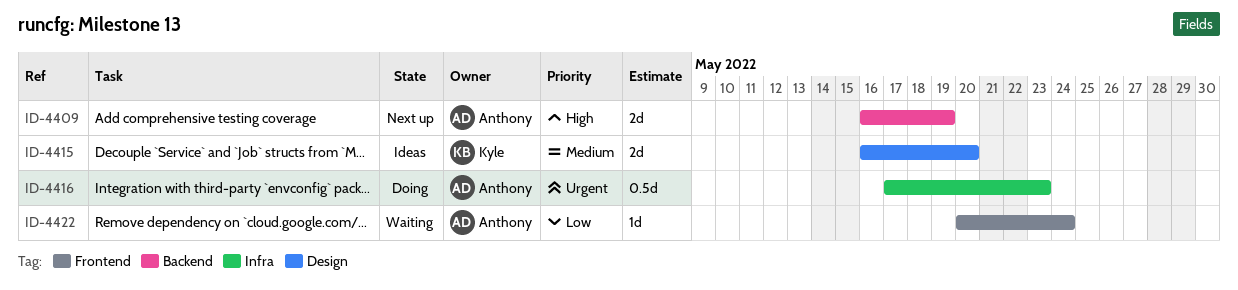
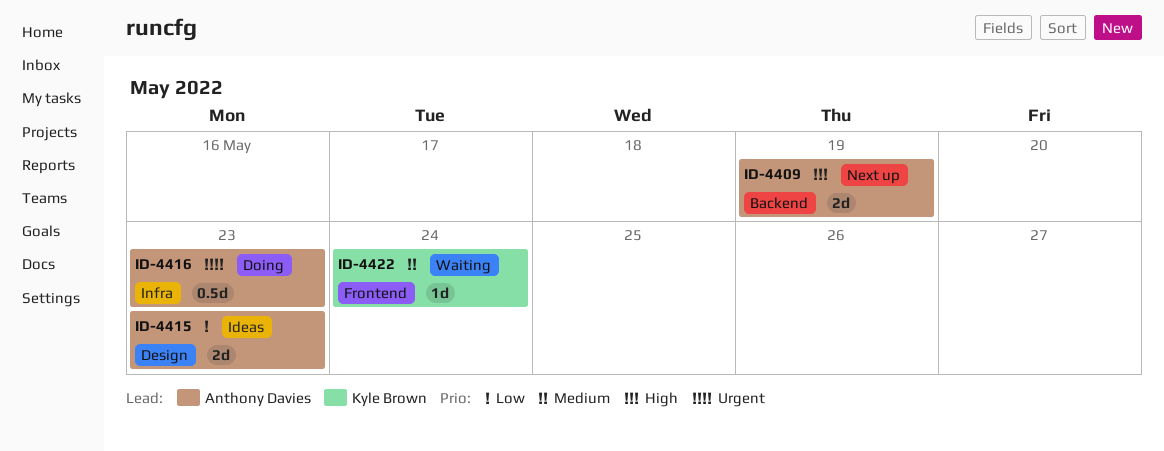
ID-4415, owner: Kyle Brown -> Anthony Davies
ID-4415, priority: Medium -> Low
ID-4415, due: May 20 -> May 23
ID-4422, owner: Anthony Davies -> Kyle Brown
ID-4422, priority: Low -> Medium

